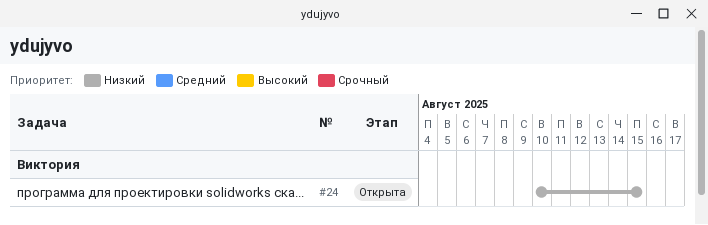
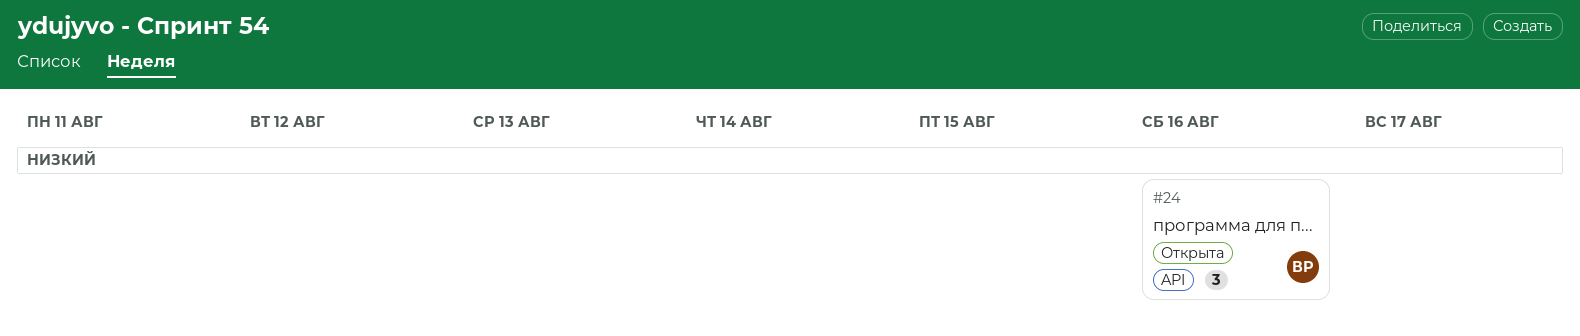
#24, due: Aug 15 -> Aug 16

